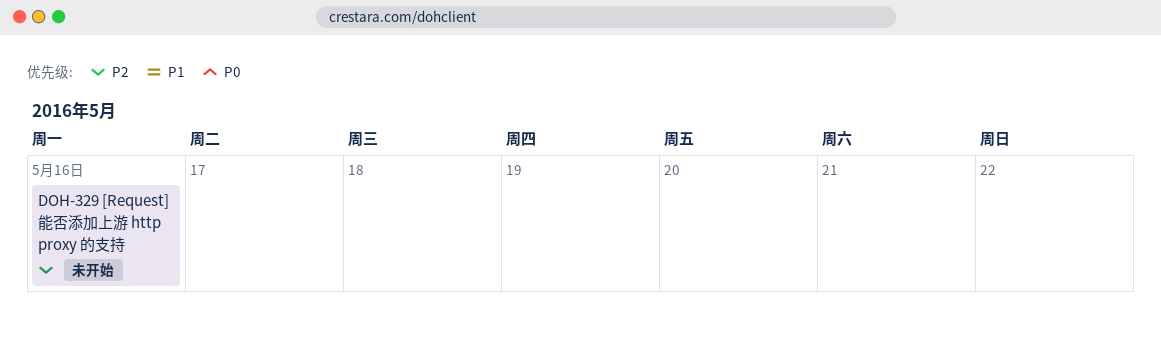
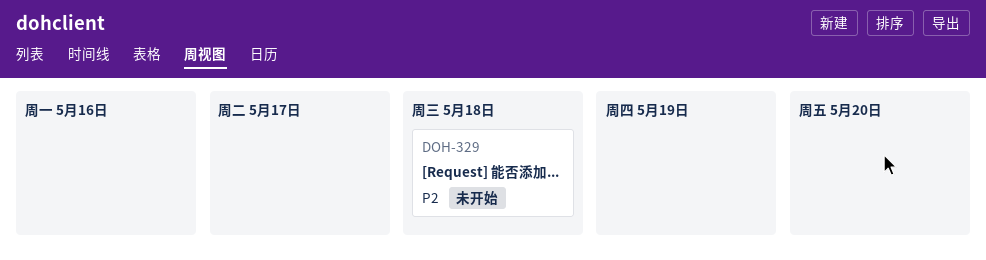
DOH-329, due: May 16 -> May 18

